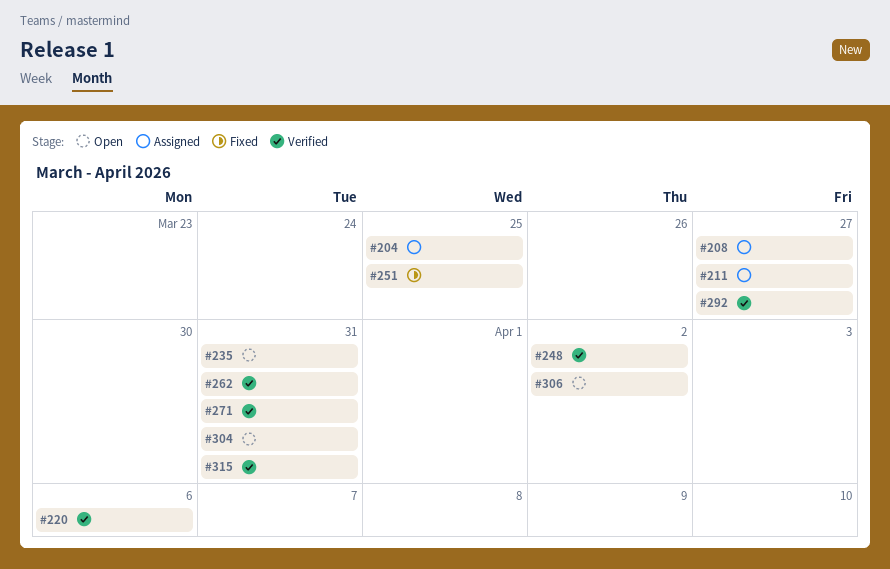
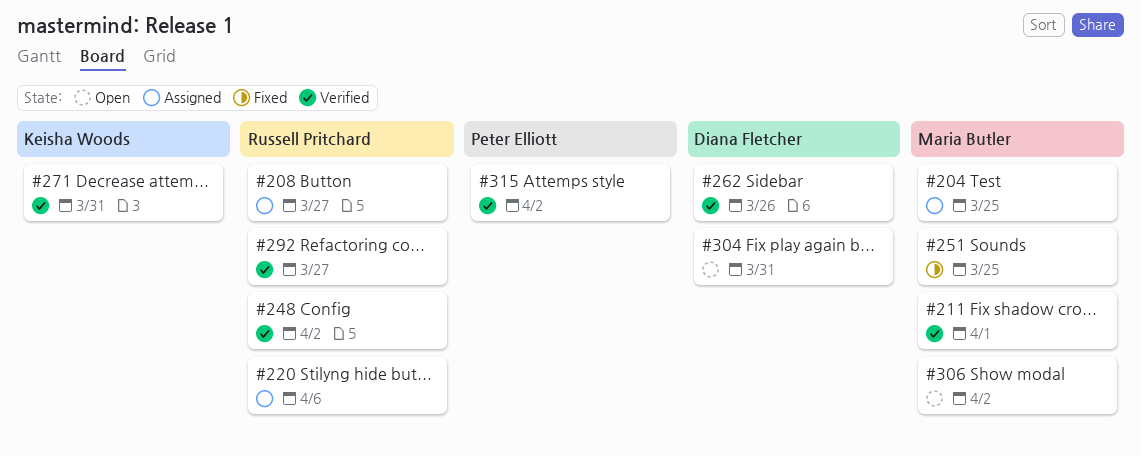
#211, status: Assigned -> Verified
#211, due: Mar 27 -> Apr 1
#220, status: Verified -> Assigned
#235: present -> none
#262, due: Mar 31 -> Mar 26
#315, due: Mar 31 -> Apr 2

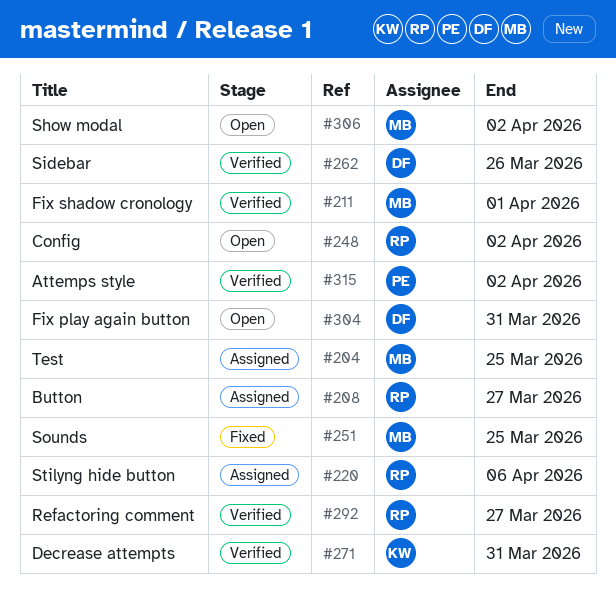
#248, status: Verified -> Open

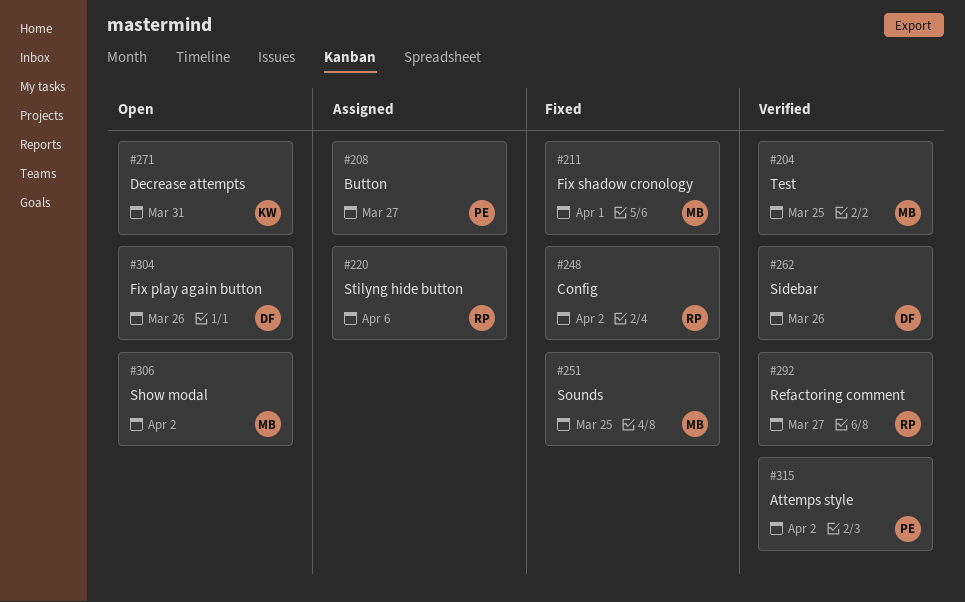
#204, status: Assigned -> Verified
#208, owner: RP -> PE
#211, status: Verified -> Fixed
#248, status: Open -> Fixed
#271, status: Verified -> Open
#304, due: Mar 31 -> Mar 26

